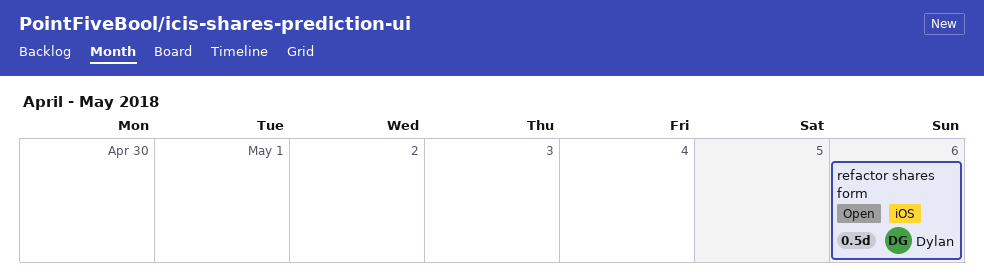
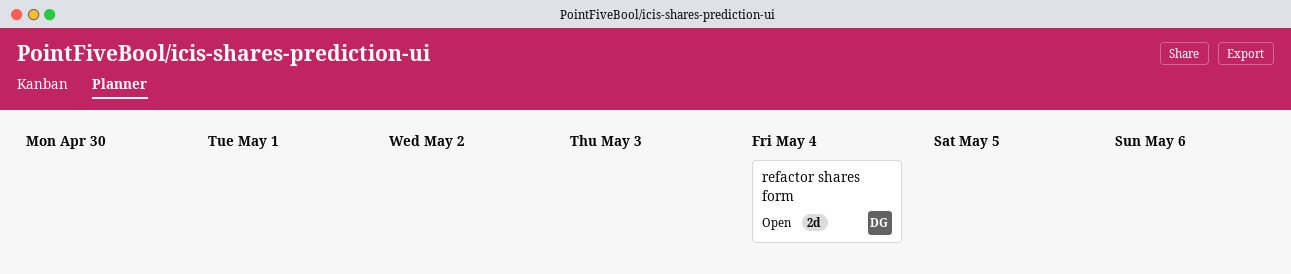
refactor shares form, estimate: 0.5d -> 2d
refactor shares form, due: May 6 -> May 4

